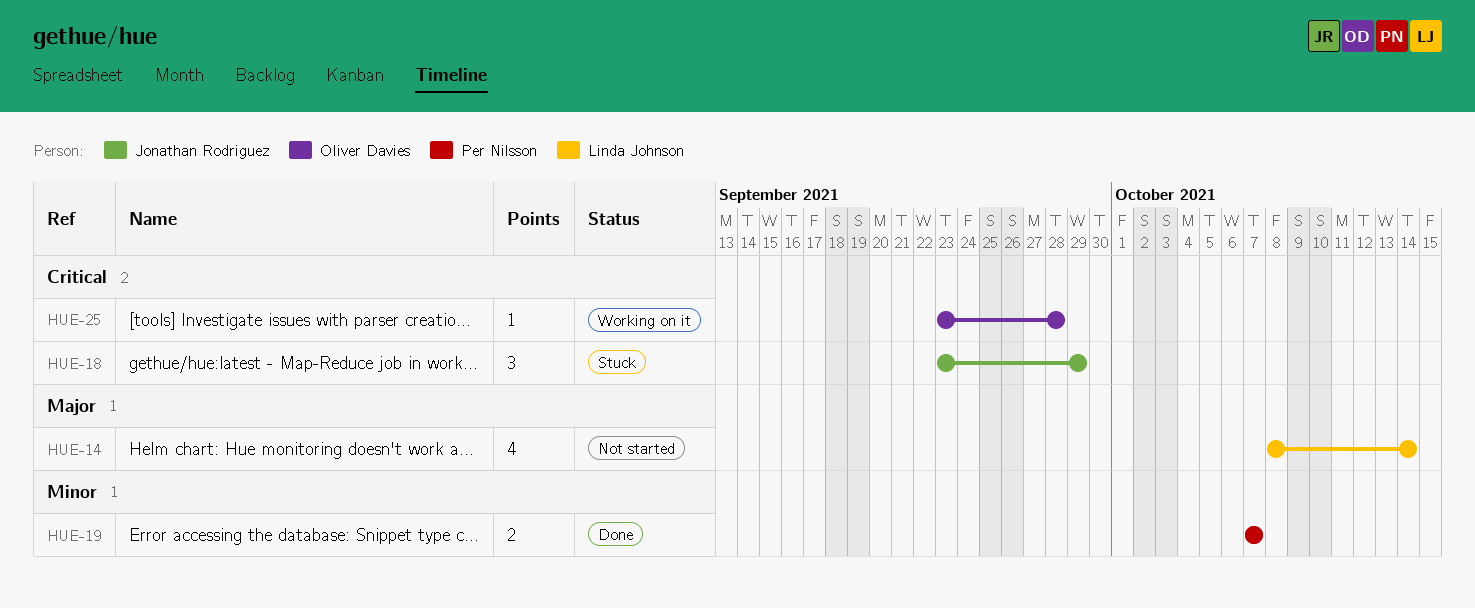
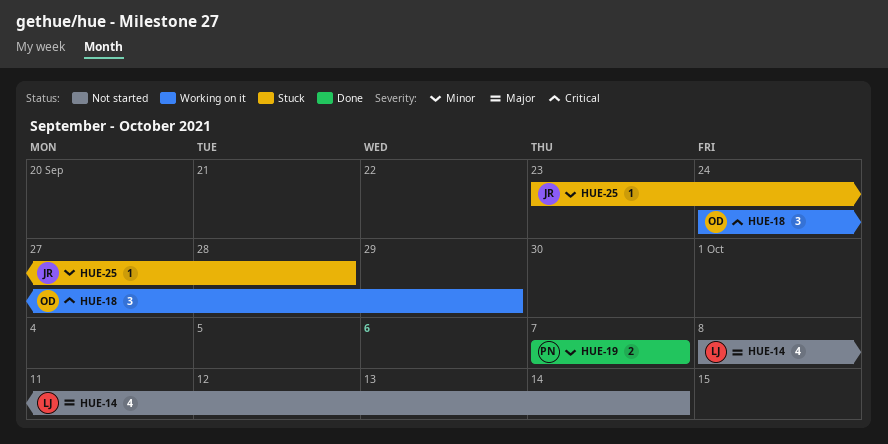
HUE-18, status: Stuck -> Working on it
HUE-18, owner: Jonathan Rodriguez -> Oliver Davies
HUE-18, start: Sep 23 -> Sep 24
HUE-25, status: Working on it -> Stuck
HUE-25, owner: Oliver Davies -> Jonathan Rodriguez
HUE-25, priority: Critical -> Minor

